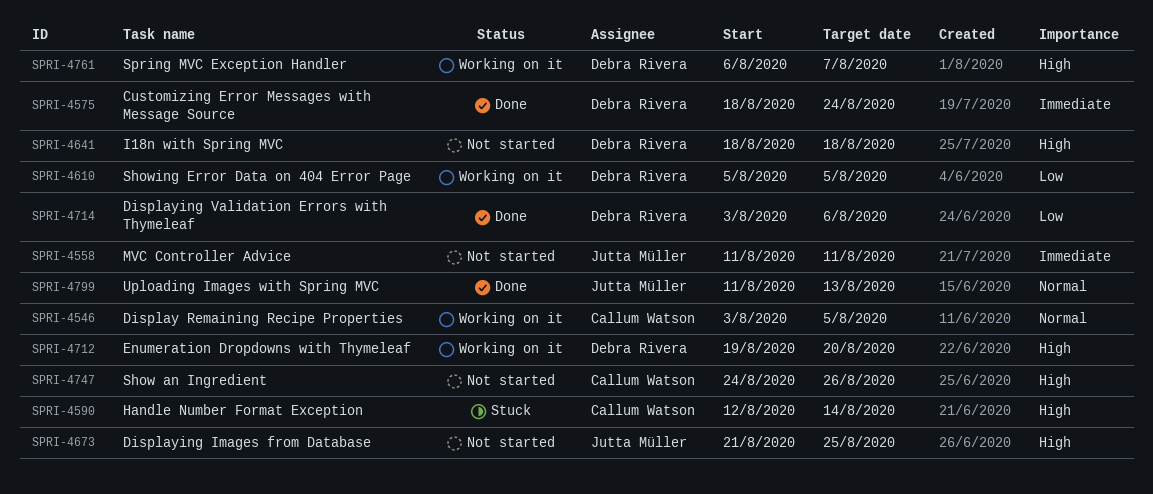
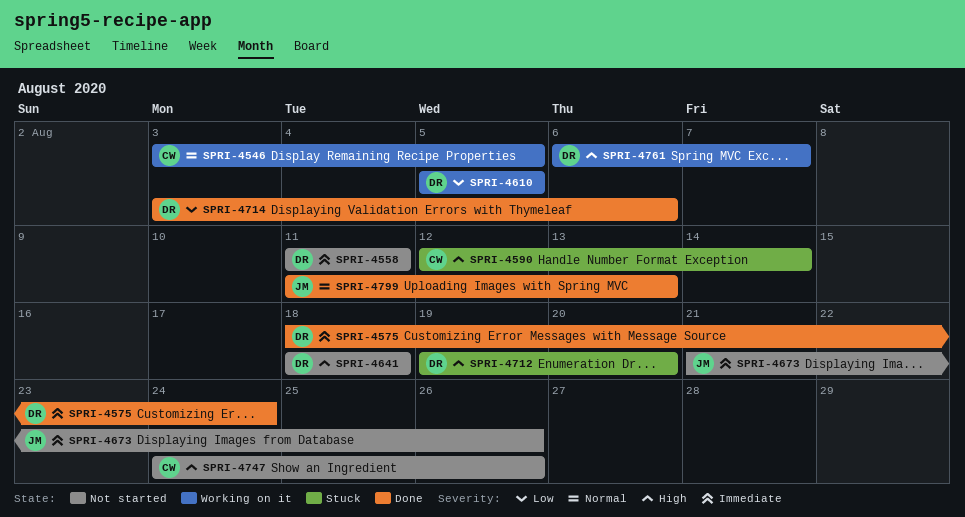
SPRI-4558, owner: Jutta Müller -> Debra Rivera
SPRI-4673, priority: High -> Immediate
SPRI-4673, due: Aug 25 -> Aug 26
SPRI-4712, status: Working on it -> Stuck

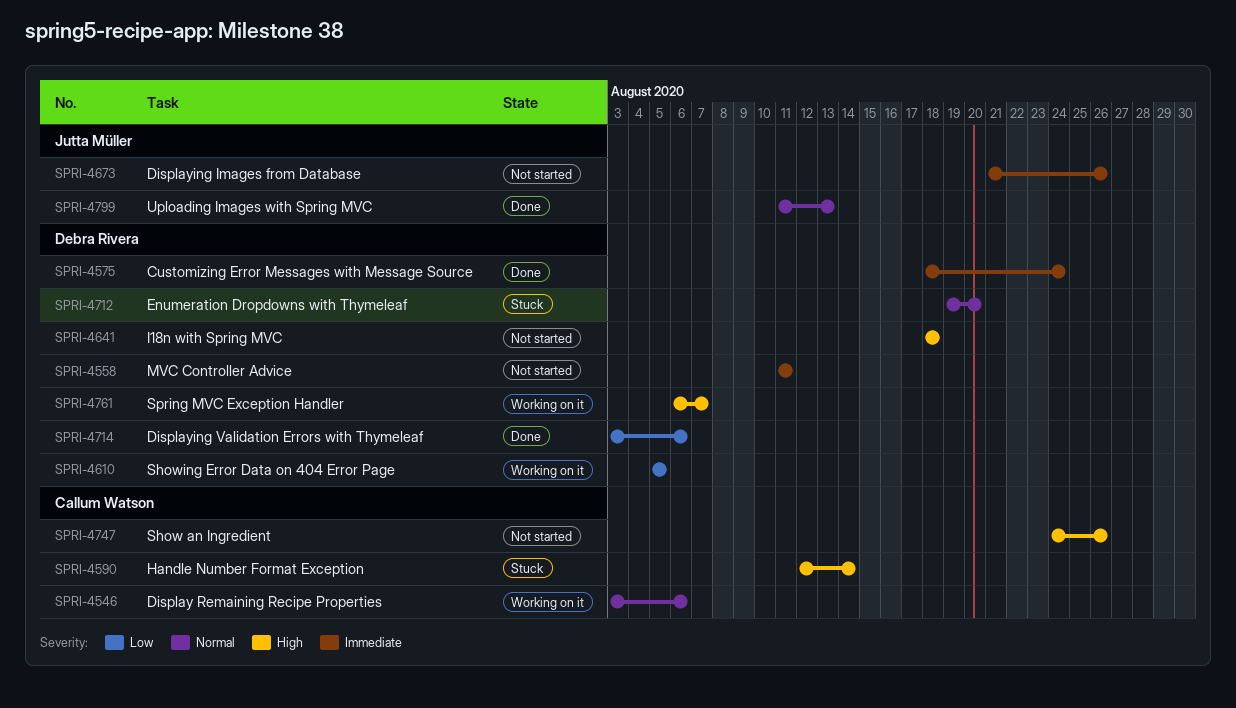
SPRI-4546, due: Aug 5 -> Aug 6
SPRI-4712, priority: High -> Normal

